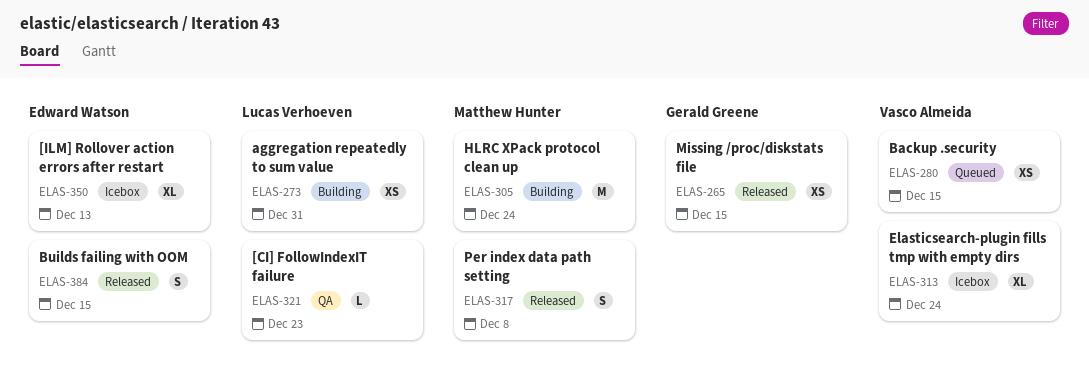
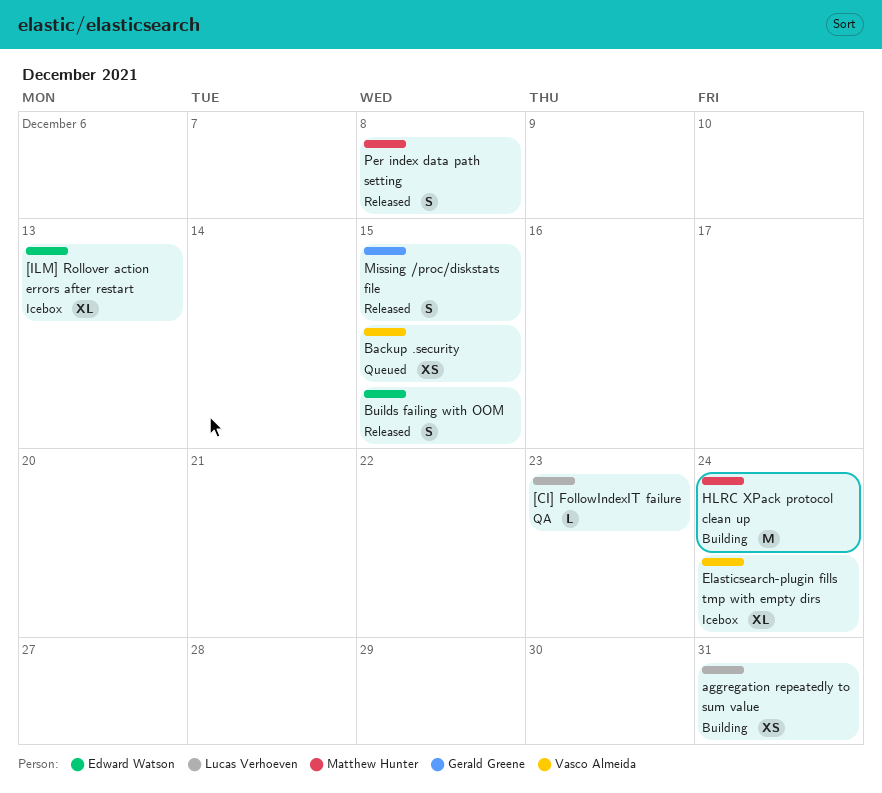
Missing /proc/diskstats file, estimate: XS -> S

